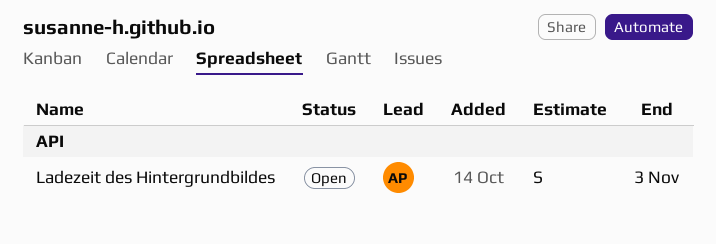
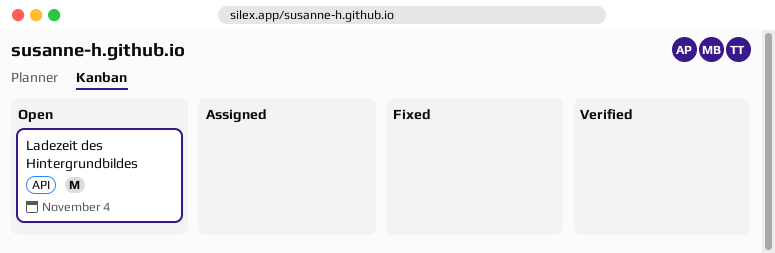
Ladezeit des Hintergrundbildes, estimate: S -> M
Ladezeit des Hintergrundbildes, due: Nov 3 -> Nov 4

